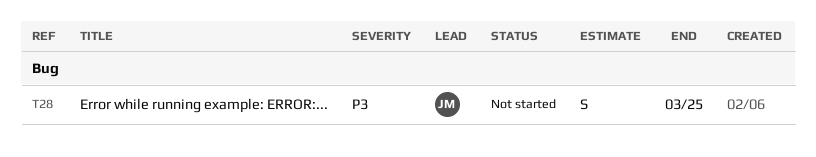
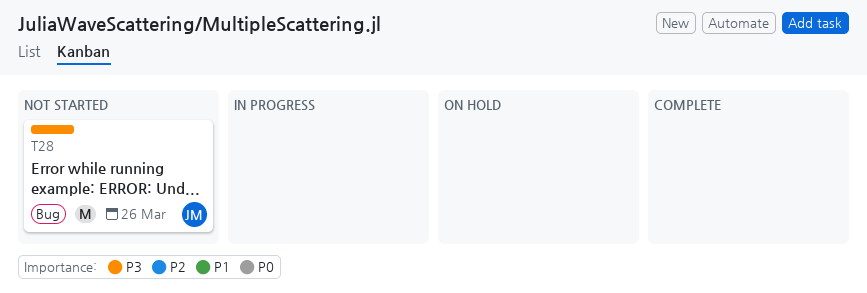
T28, estimate: S -> M
T28, due: Mar 25 -> Mar 26

